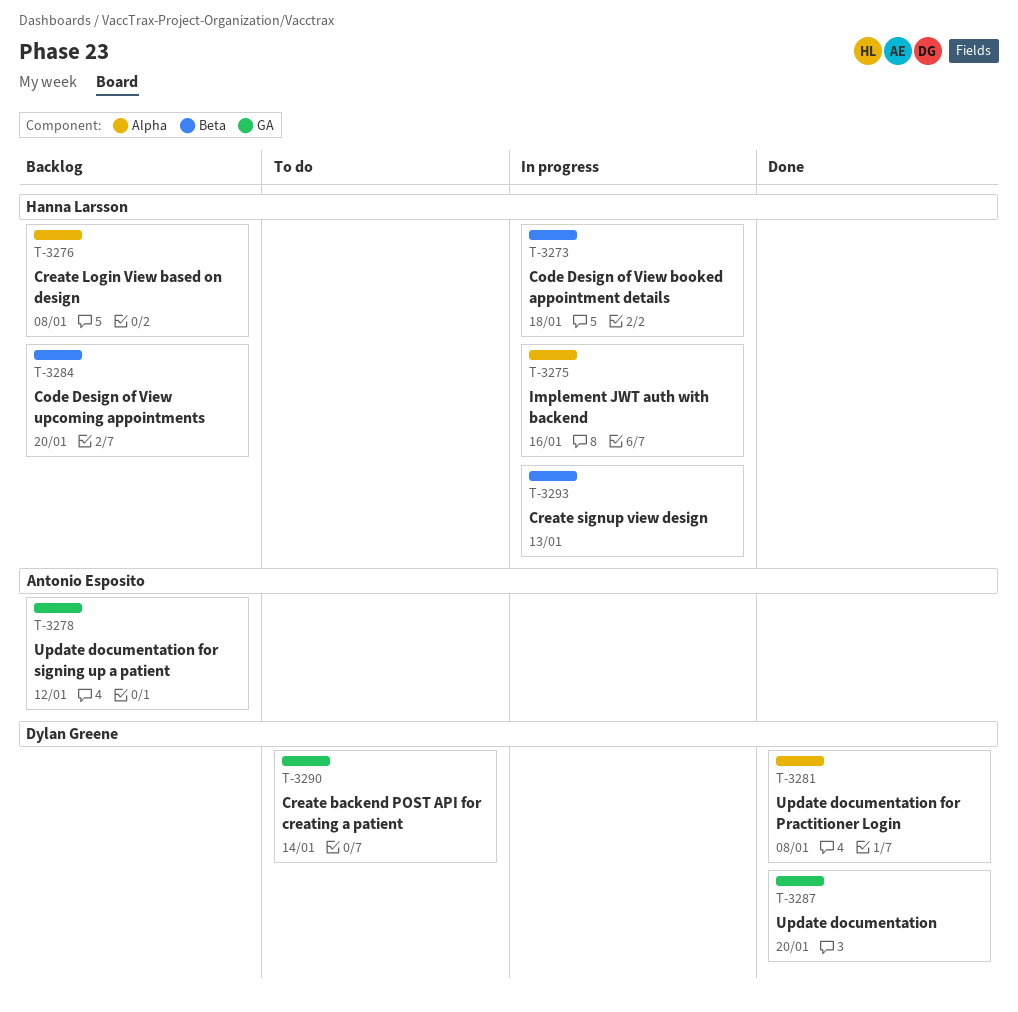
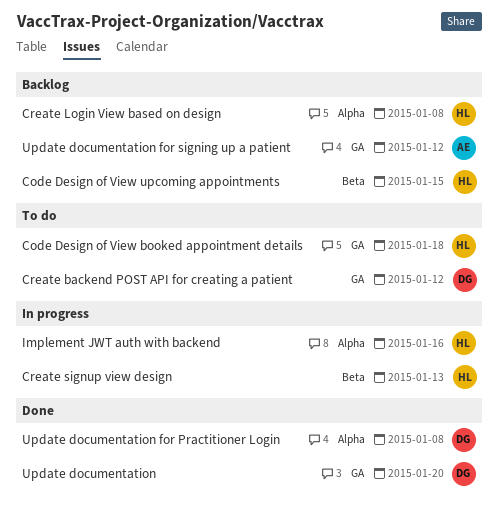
Code Design of View booked appointment details, status: In progress -> To do
Code Design of View booked appointment details, label: Beta -> GA
Code Design of View upcoming appointments, due: Jan 20 -> Jan 15
Create backend POST API for creating a patient, due: Jan 14 -> Jan 12

